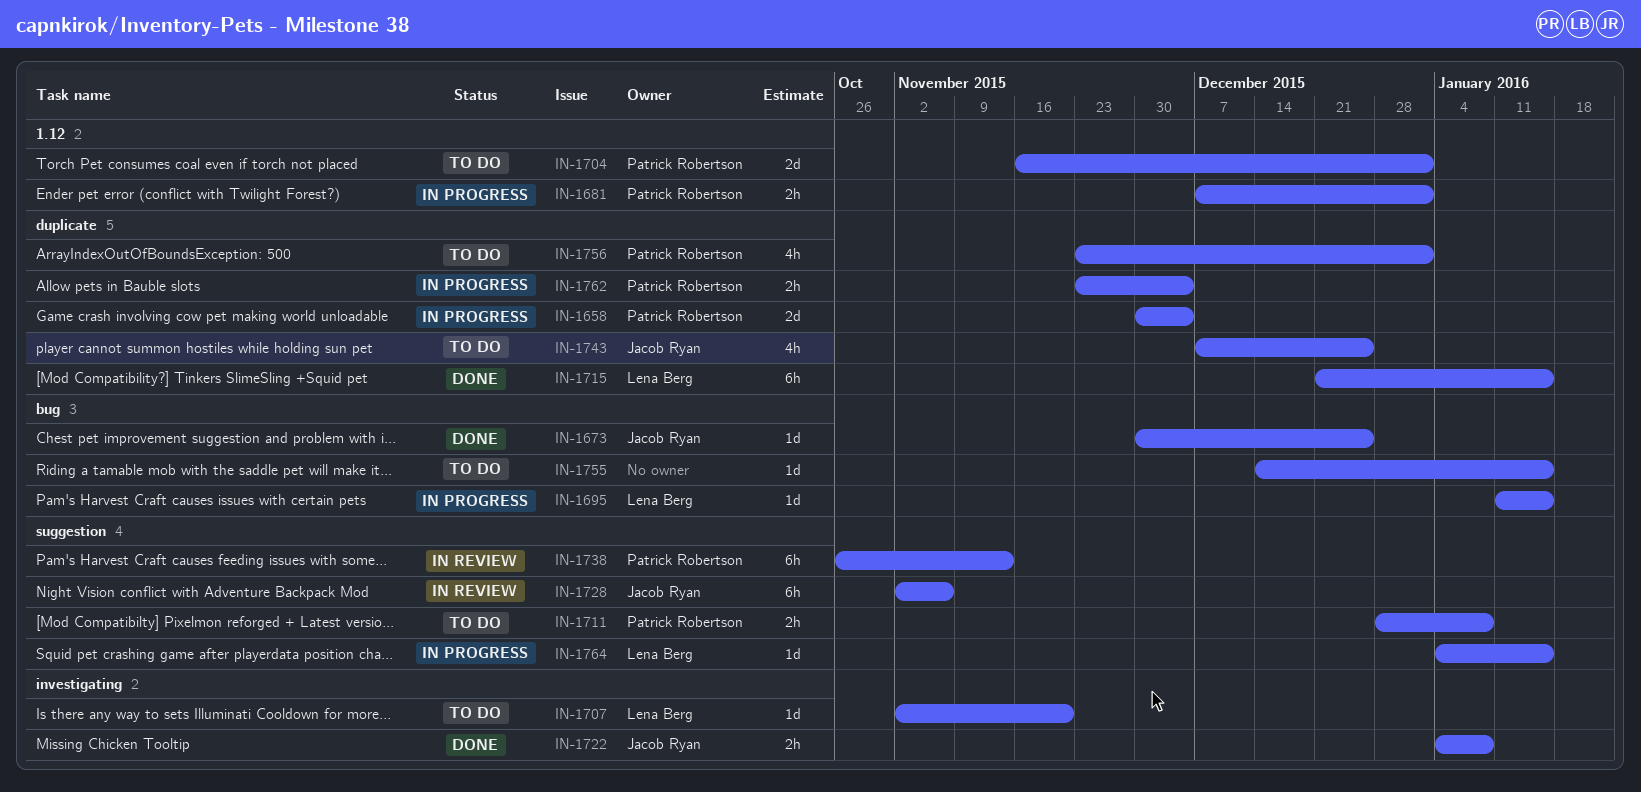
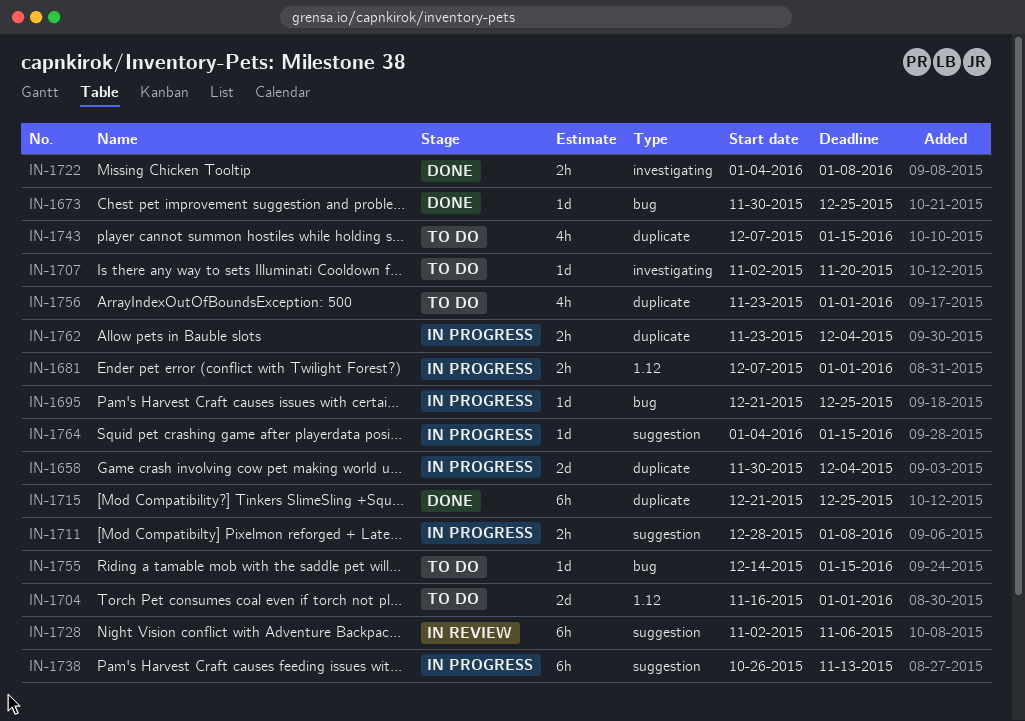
IN-1695, start: Jan 11 -> Dec 21
IN-1695, due: Jan 15 -> Dec 25
IN-1711, status: To do -> In progress
IN-1715, due: Jan 15 -> Dec 25
IN-1738, status: In review -> In progress
IN-1743, due: Dec 25 -> Jan 15

